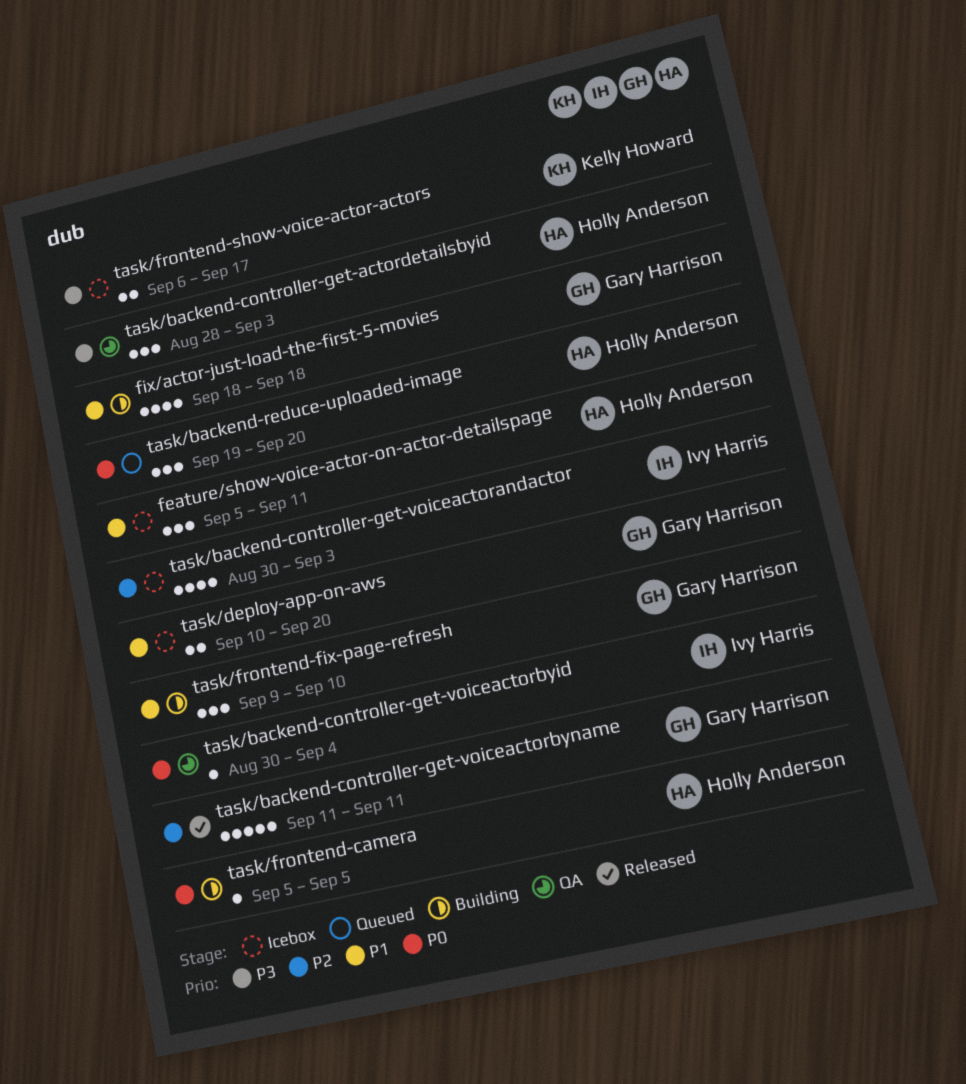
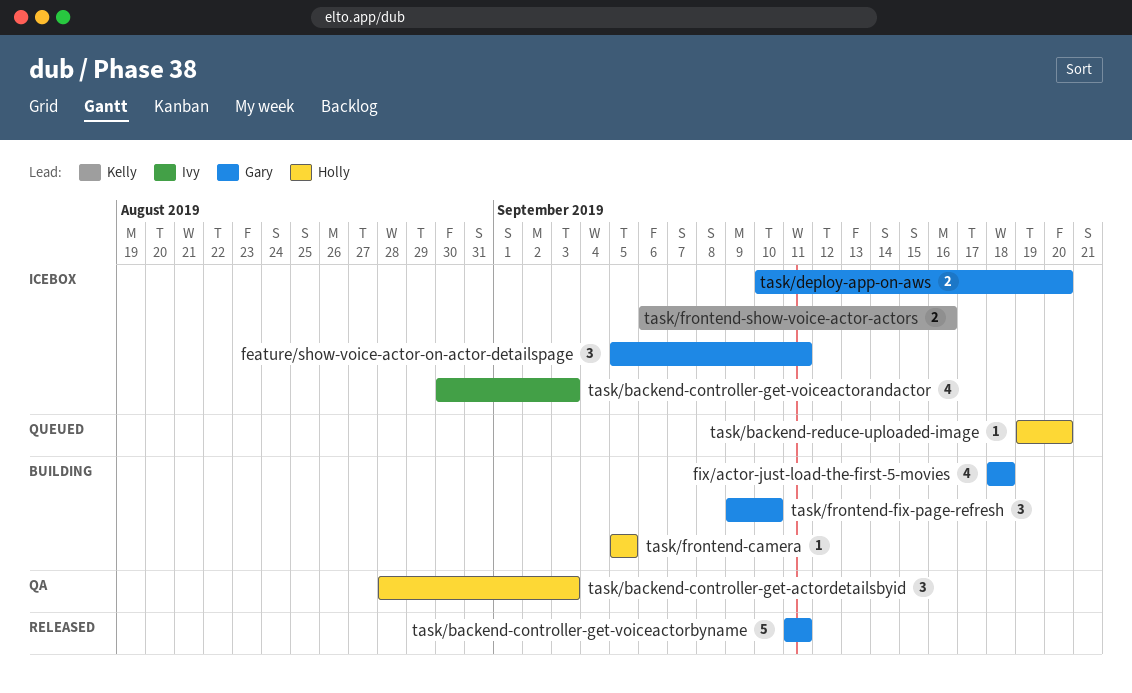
feature/show-voice-actor-on-actor-detailspage, owner: Holly Anderson -> Gary Harrison
task/backend-controller-get-voiceactorbyid: present -> none
task/backend-reduce-uploaded-image, estimate: 3 -> 1
task/frontend-show-voice-actor-actors, due: Sep 17 -> Sep 16

